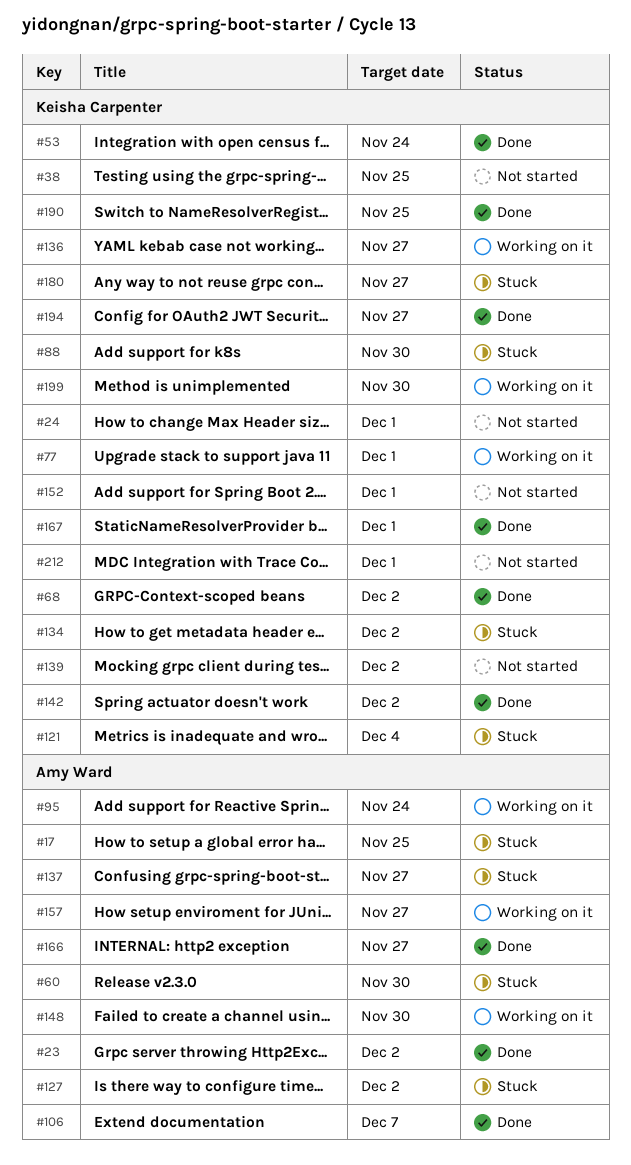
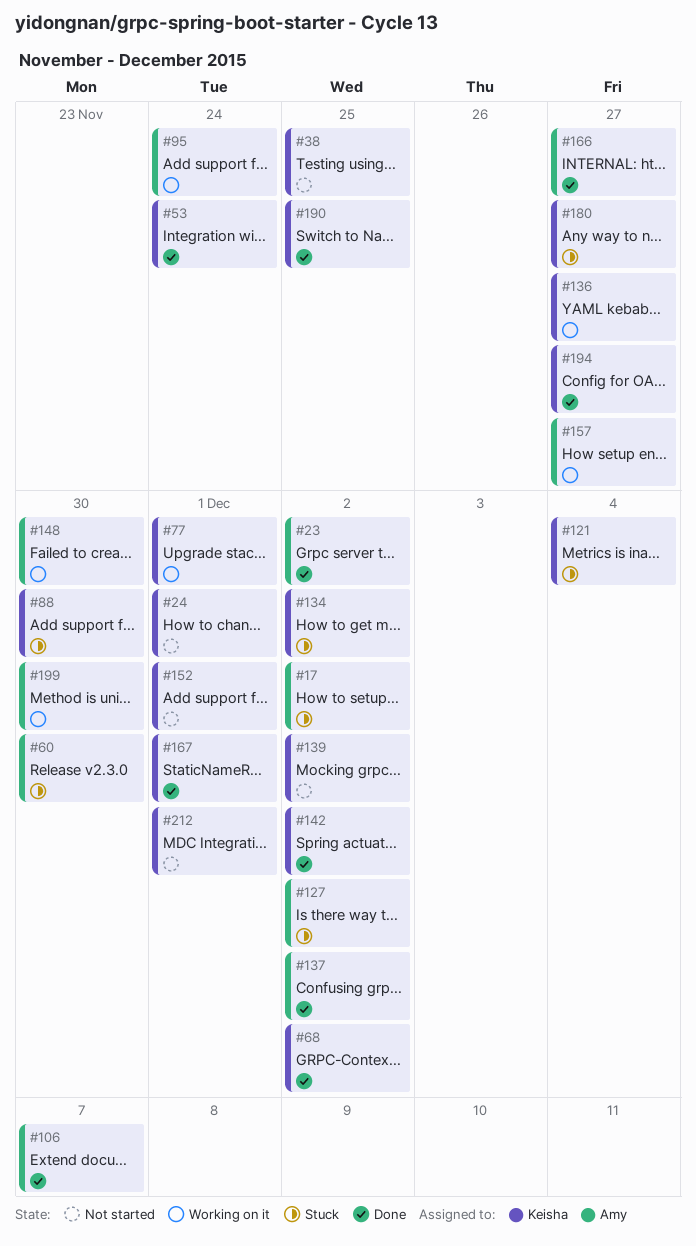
#17, due: Nov 25 -> Dec 2
#137, status: Stuck -> Done
#137, due: Nov 27 -> Dec 2
#199, owner: Keisha Carpenter -> Amy Ward

